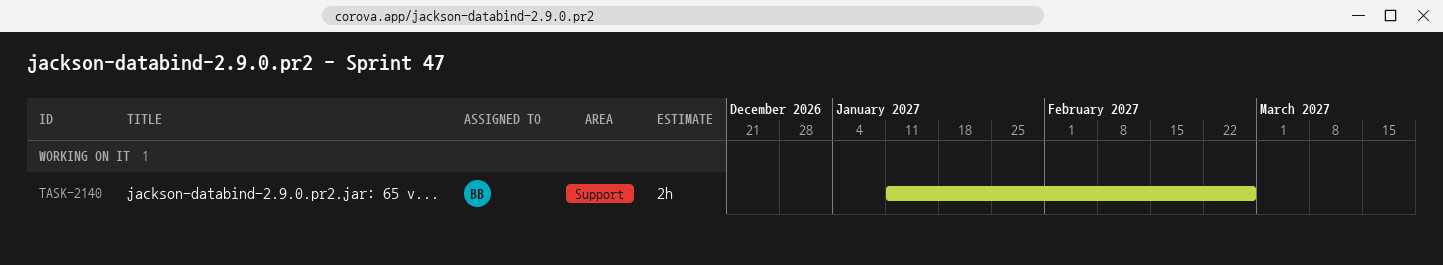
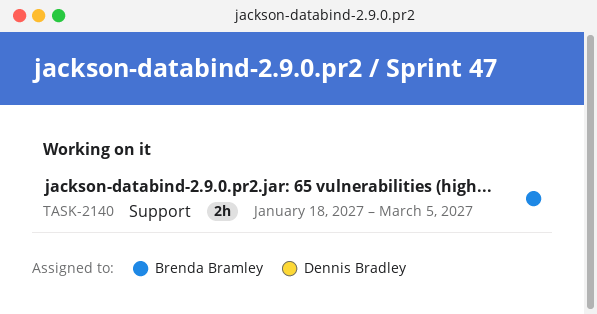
TASK-2140, start: Jan 11 -> Jan 18
TASK-2140, due: Feb 26 -> Mar 5

